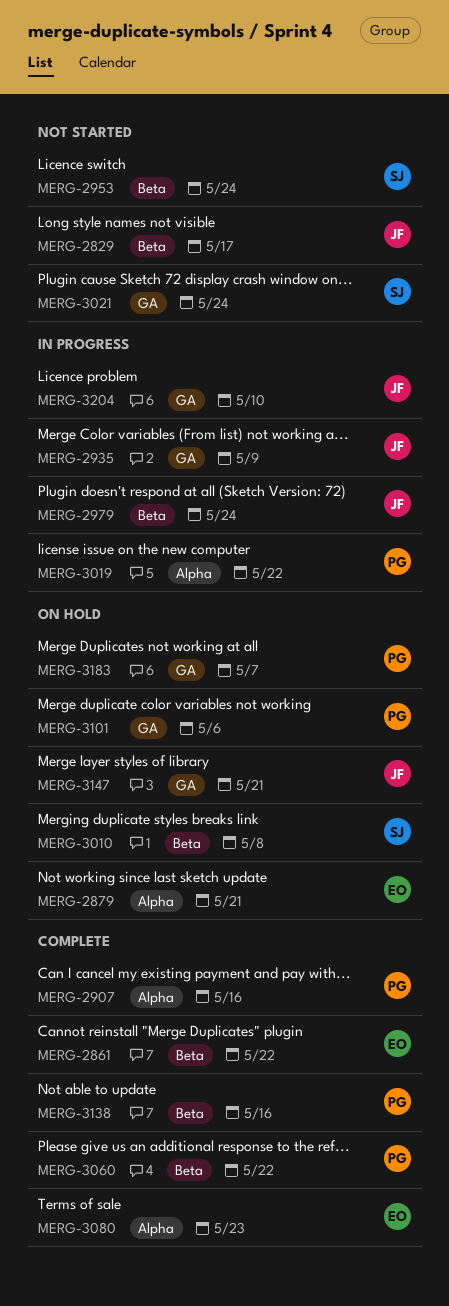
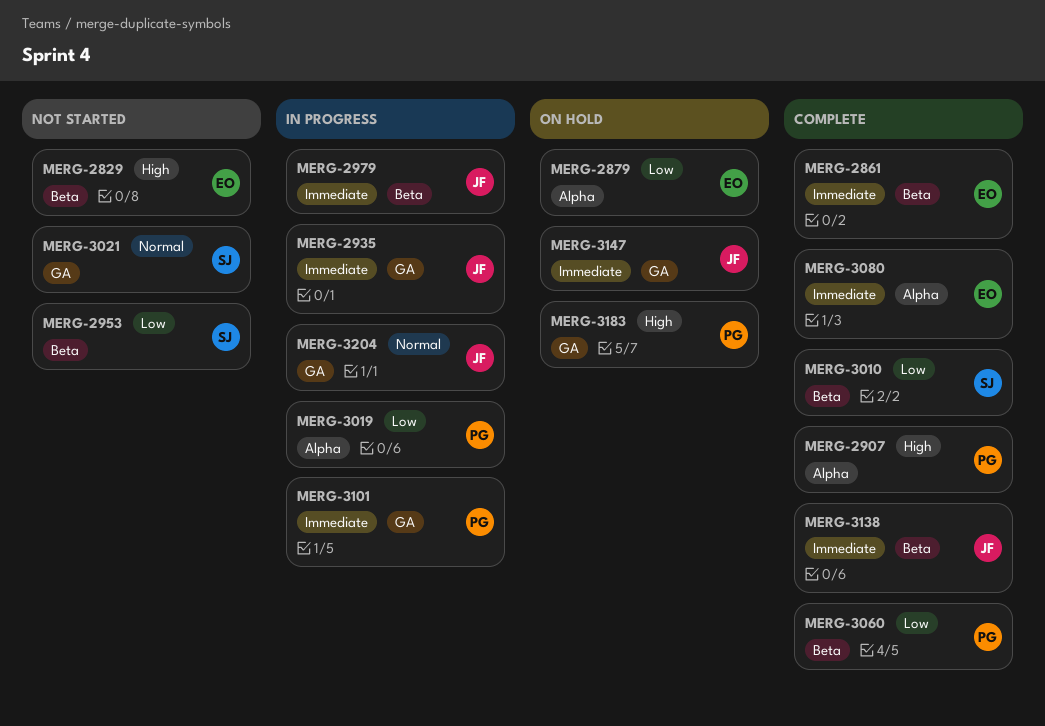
MERG-2829, owner: JF -> EO
MERG-3010, status: On hold -> Complete
MERG-3101, status: On hold -> In progress
MERG-3138, owner: PG -> JF

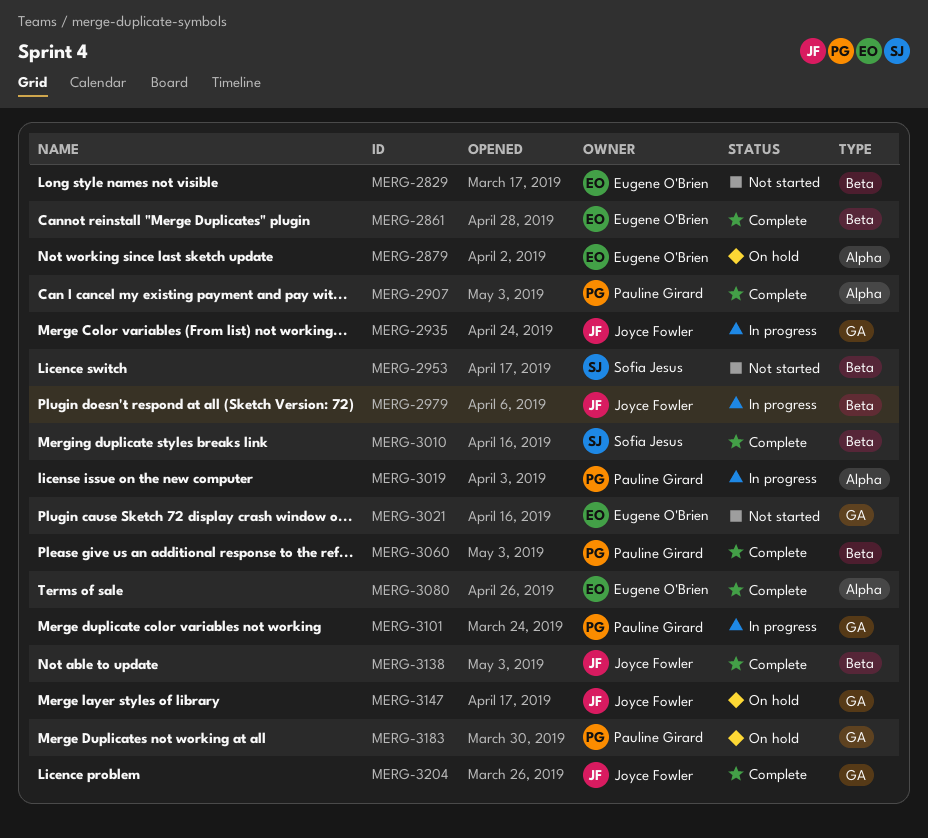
MERG-3021, owner: Sofia Jesus -> Eugene O'Brien
MERG-3204, status: In progress -> Complete

